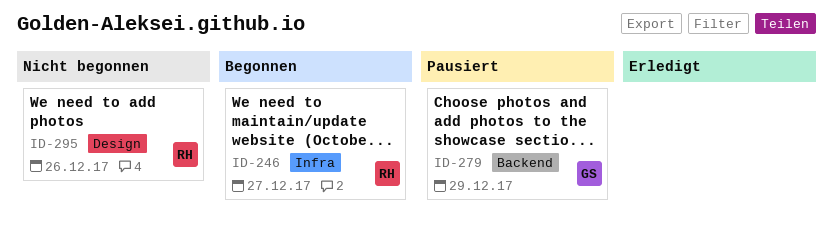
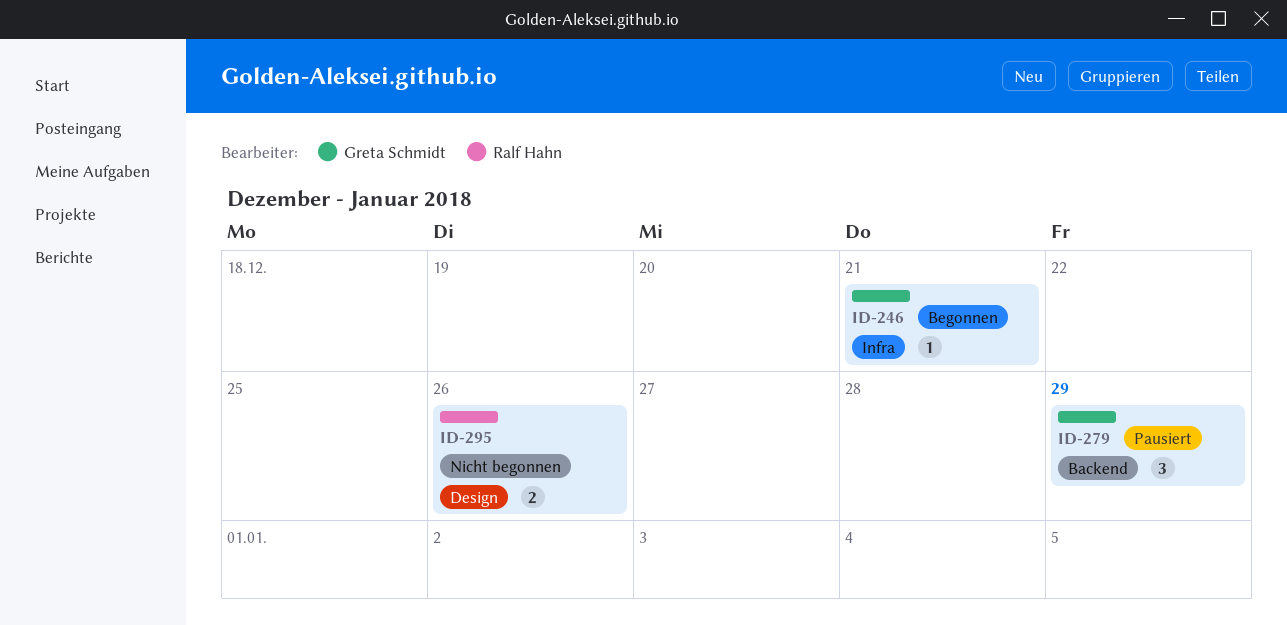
ID-246, owner: Ralf Hahn -> Greta Schmidt
ID-246, due: Dec 27 -> Dec 21

